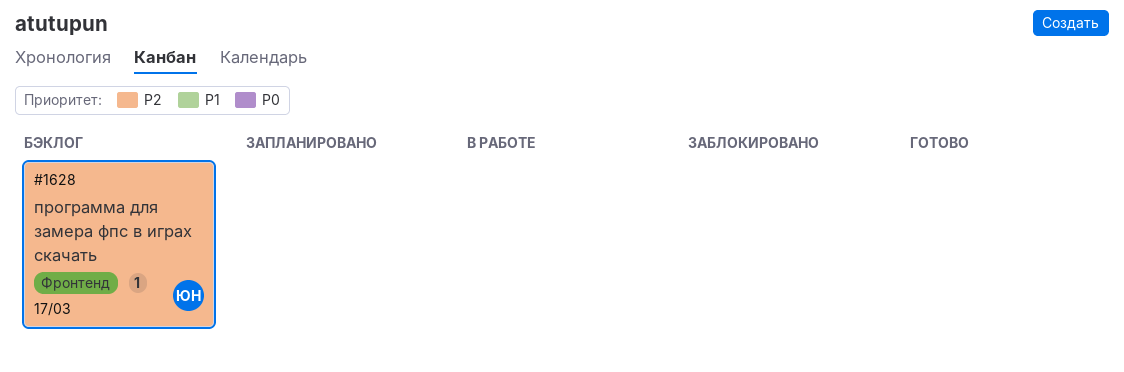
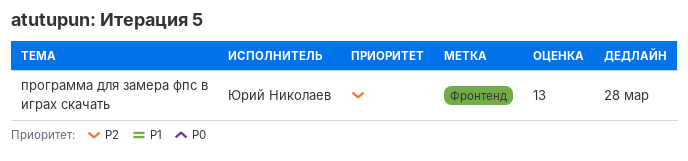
программа для замера фпс в играх скачать, estimate: 1 -> 13
программа для замера фпс в играх скачать, due: Mar 17 -> Mar 28

